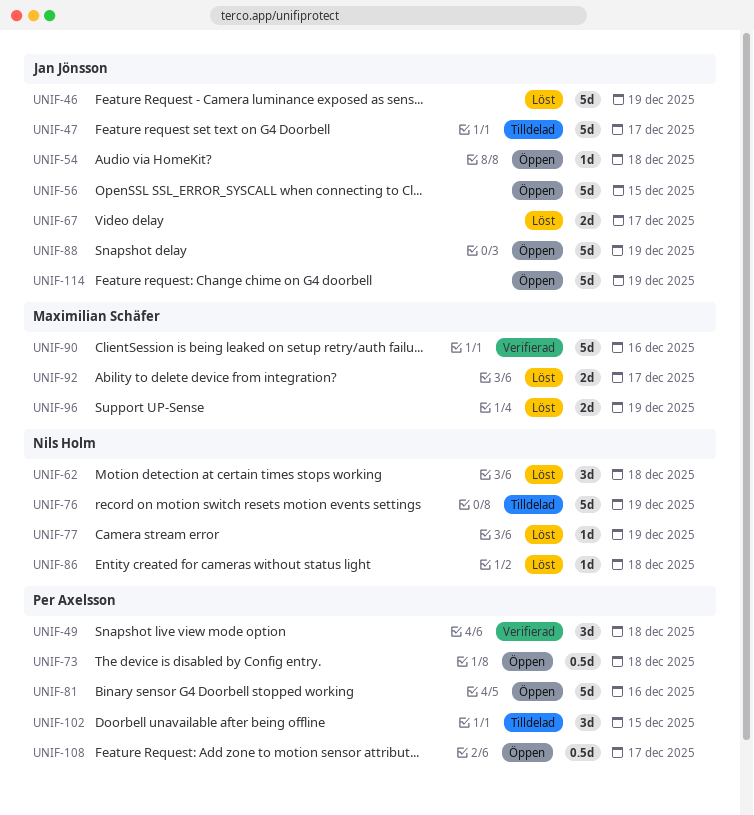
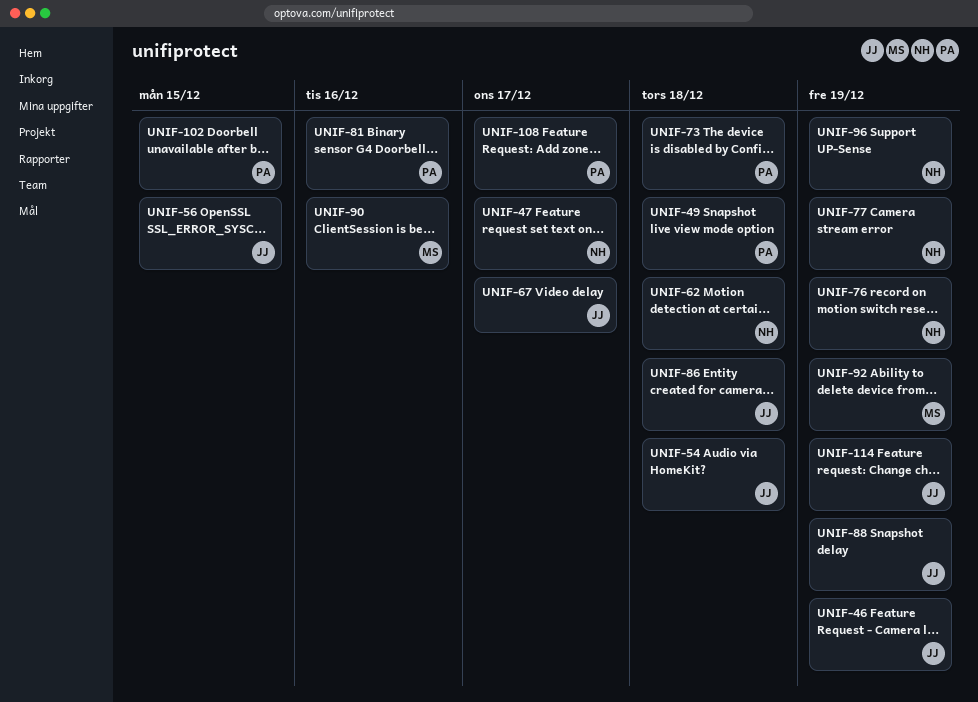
UNIF-47, owner: Jan Jönsson -> Nils Holm
UNIF-86, owner: Nils Holm -> Jan Jönsson
UNIF-92, due: Dec 17 -> Dec 19
UNIF-96, owner: Maximilian Schäfer -> Nils Holm

